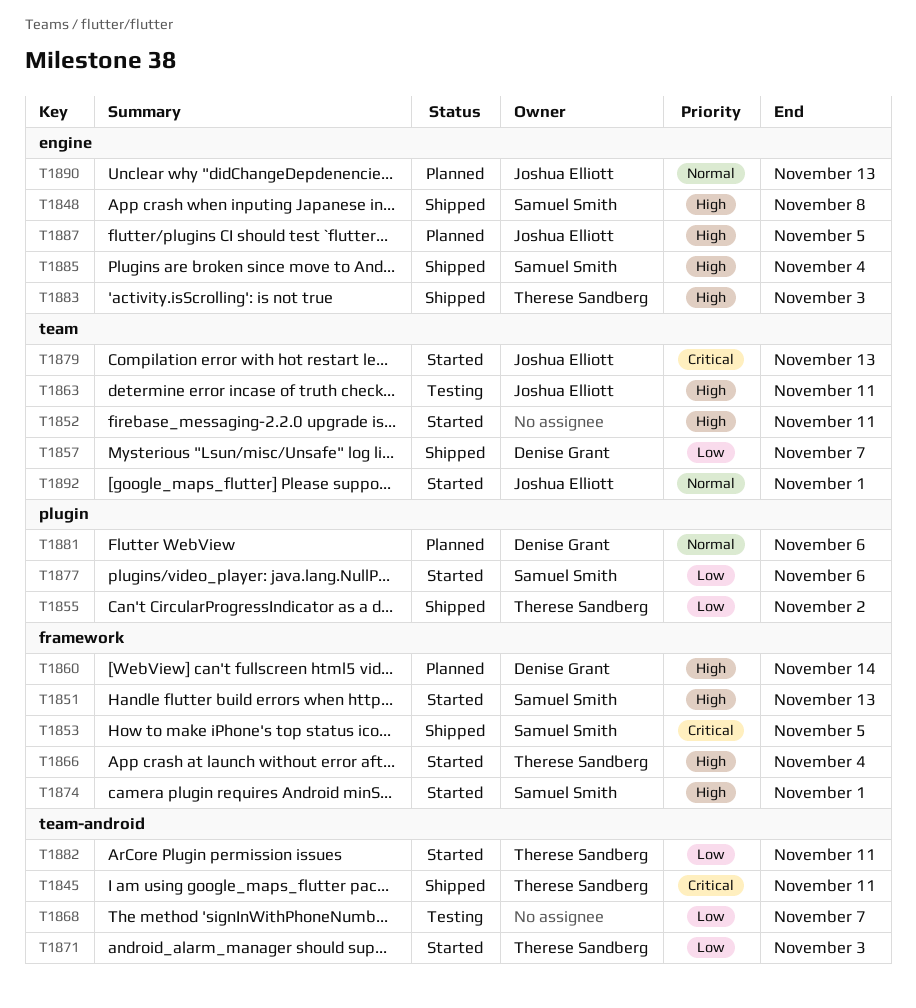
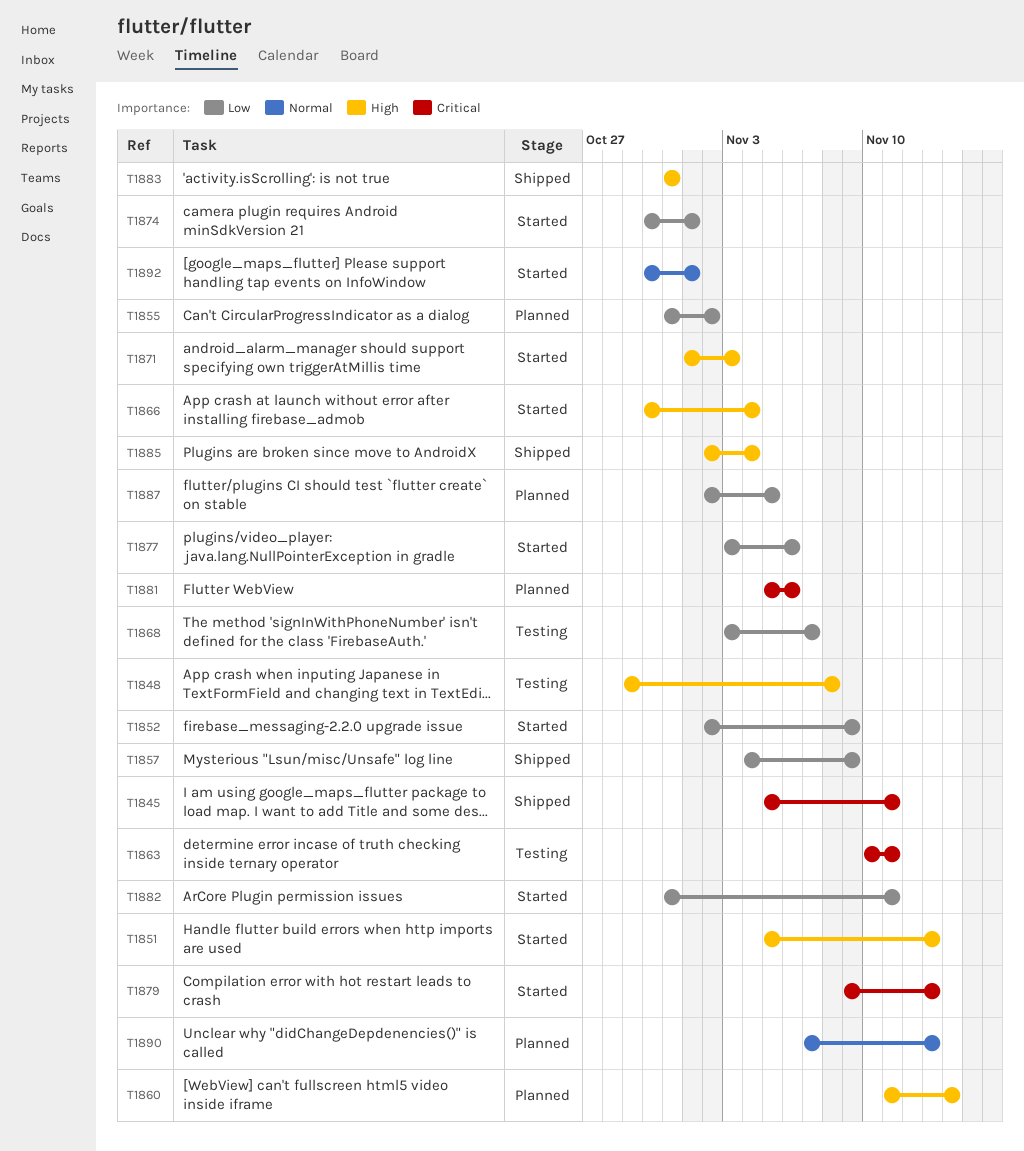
T1848, status: Shipped -> Testing
T1852, priority: High -> Low
T1852, due: Nov 11 -> Nov 9
T1853: present -> none
T1855, status: Shipped -> Planned
T1857, due: Nov 7 -> Nov 9
T1863, priority: High -> Critical
T1871, priority: Low -> High
T1874, priority: High -> Low
T1881, priority: Normal -> Critical
T1883, due: Nov 3 -> Oct 31
T1887, priority: High -> Low

